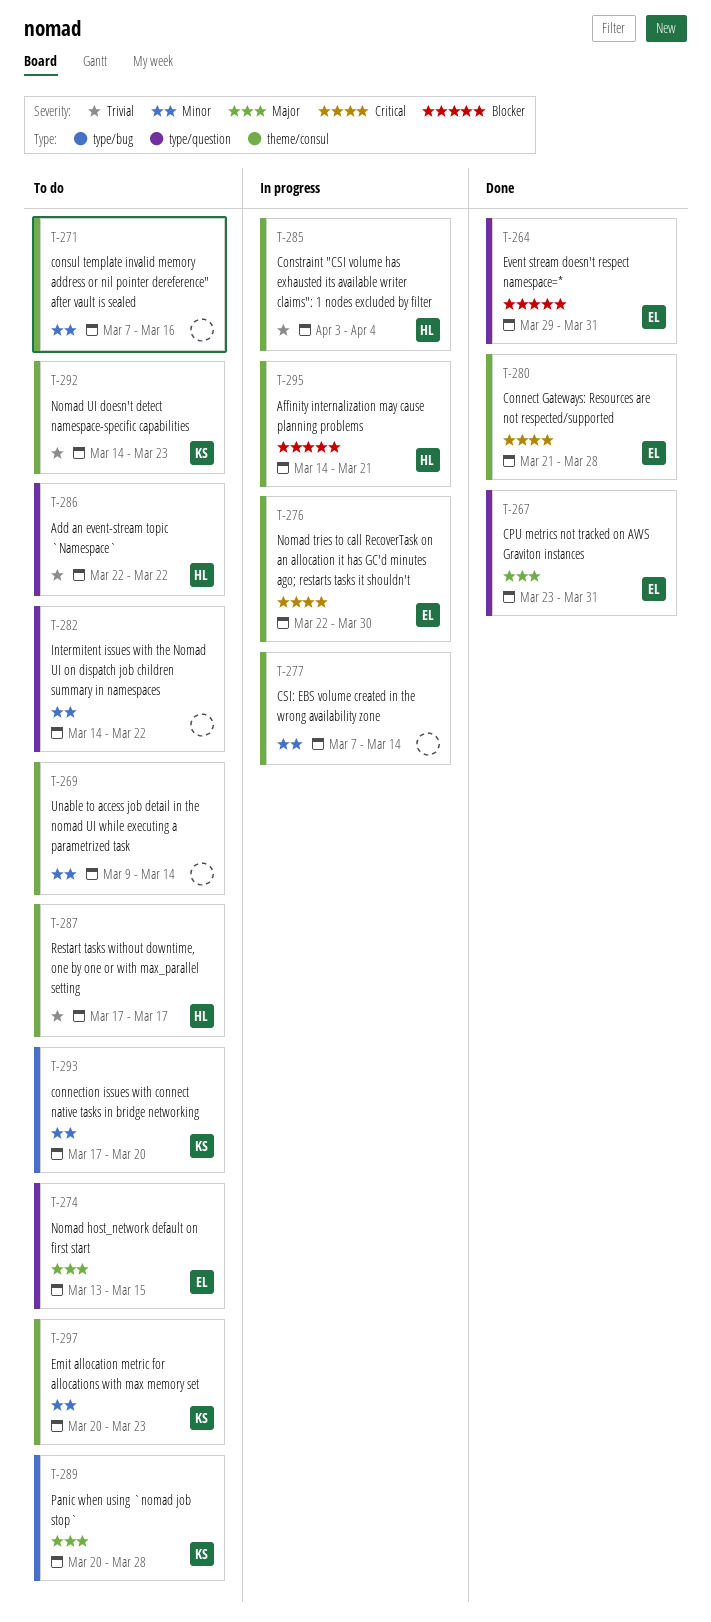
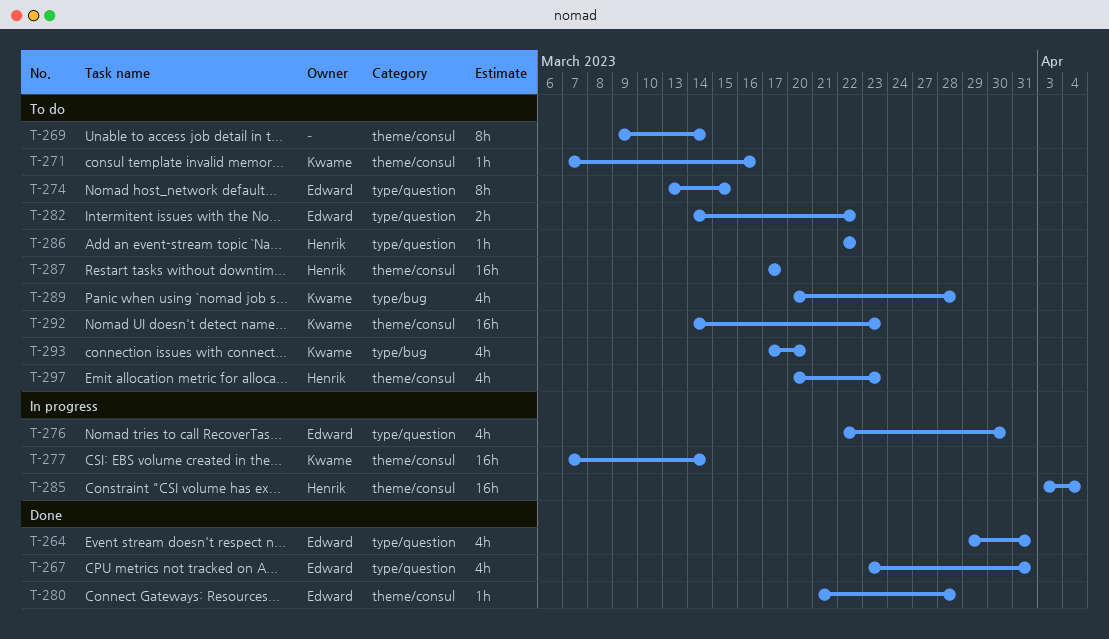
T-271, owner: none -> Kwame
T-276, label: theme/consul -> type/question
T-277, owner: none -> Kwame
T-282, owner: none -> Edward
T-295: present -> none
T-297, owner: Kwame -> Henrik

